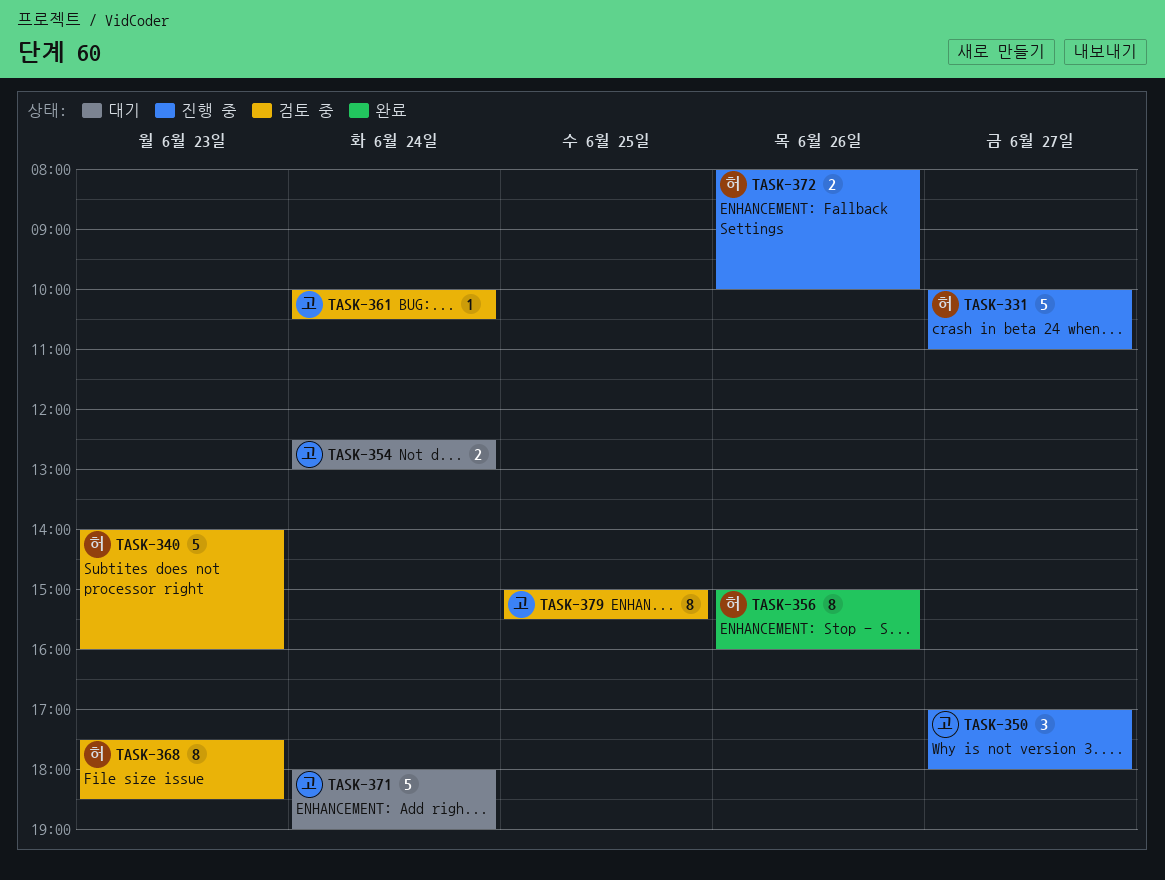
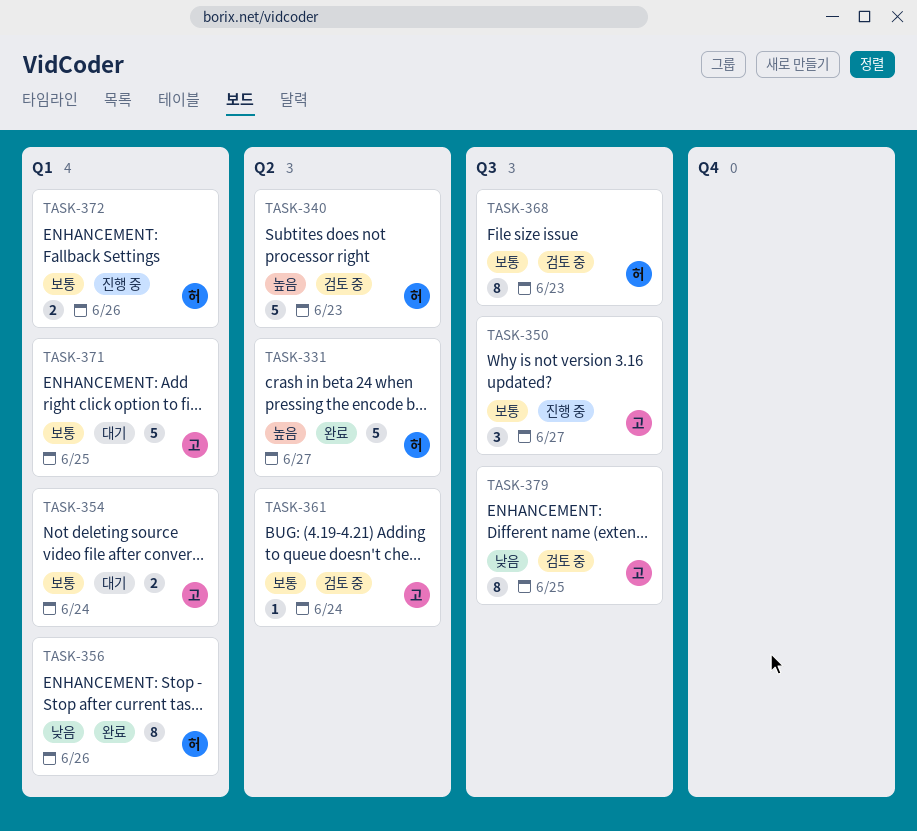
TASK-331, status: 진행 중 -> 완료
TASK-371, day: Jun 24 -> Jun 25

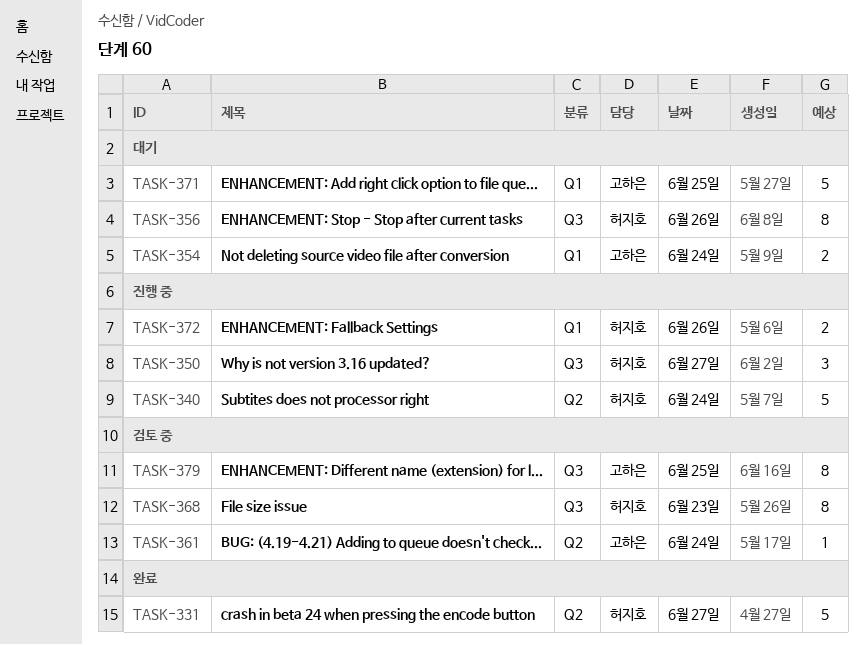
TASK-340, status: 검토 중 -> 진행 중
TASK-340, day: Jun 23 -> Jun 24
TASK-350, owner: 고하은 -> 허지호
TASK-356, status: 완료 -> 대기
TASK-356, label: Q1 -> Q3

